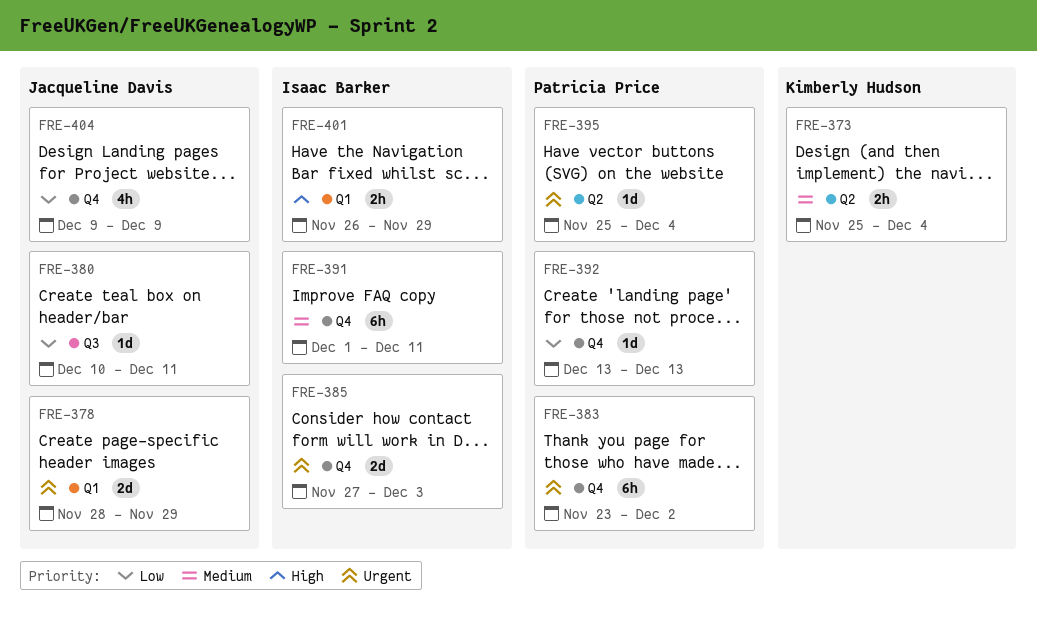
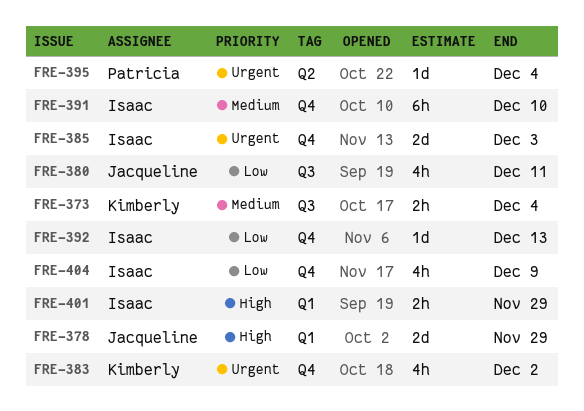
FRE-373, label: Q2 -> Q3
FRE-378, priority: Urgent -> High
FRE-380, estimate: 1d -> 4h
FRE-383, owner: Patricia Price -> Kimberly Hudson
FRE-383, estimate: 6h -> 4h
FRE-391, due: Dec 11 -> Dec 10
FRE-392, owner: Patricia Price -> Isaac Barker
FRE-404, owner: Jacqueline Davis -> Isaac Barker

